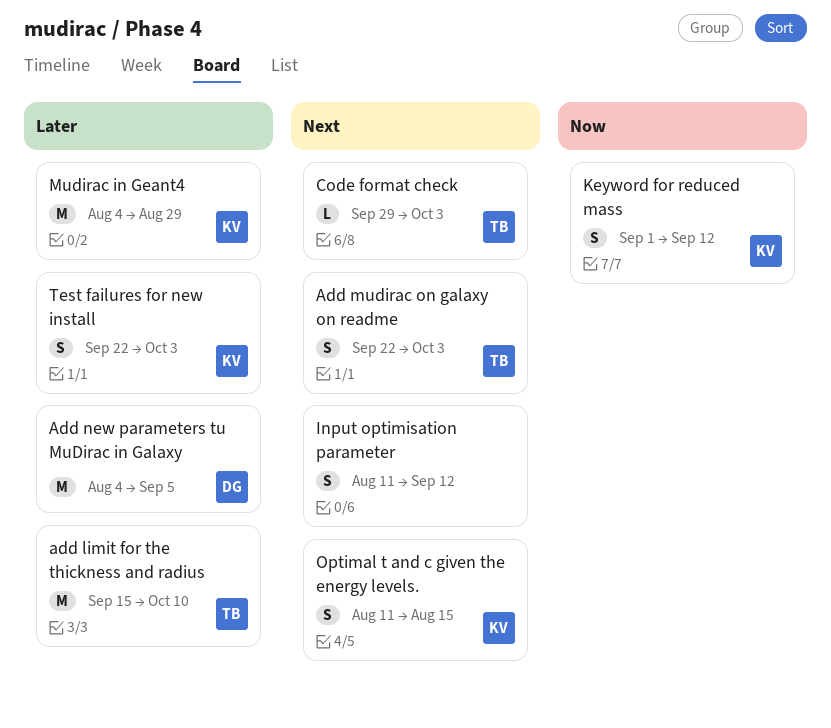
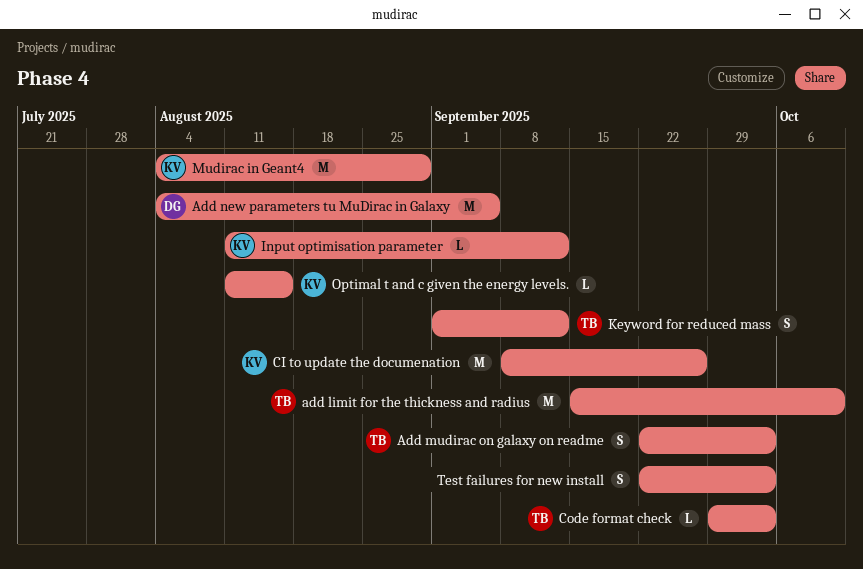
CI to update the documenation: none -> present
Input optimisation parameter, owner: none -> KV
Input optimisation parameter, estimate: S -> L
Keyword for reduced mass, owner: KV -> TB
Optimal t and c given the energy levels., estimate: S -> L
Test failures for new install, owner: KV -> none

